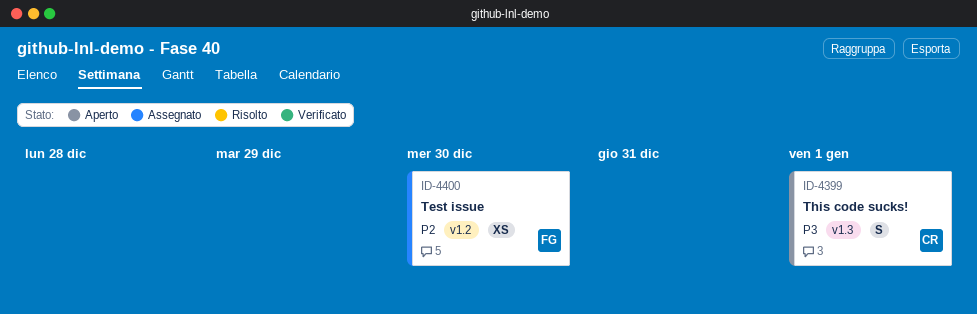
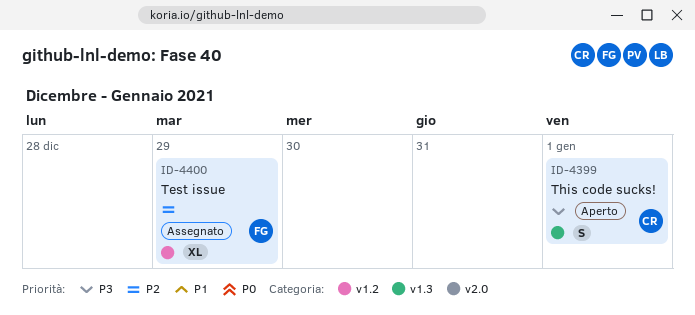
ID-4400, estimate: XS -> XL
ID-4400, due: Dec 30 -> Dec 29

